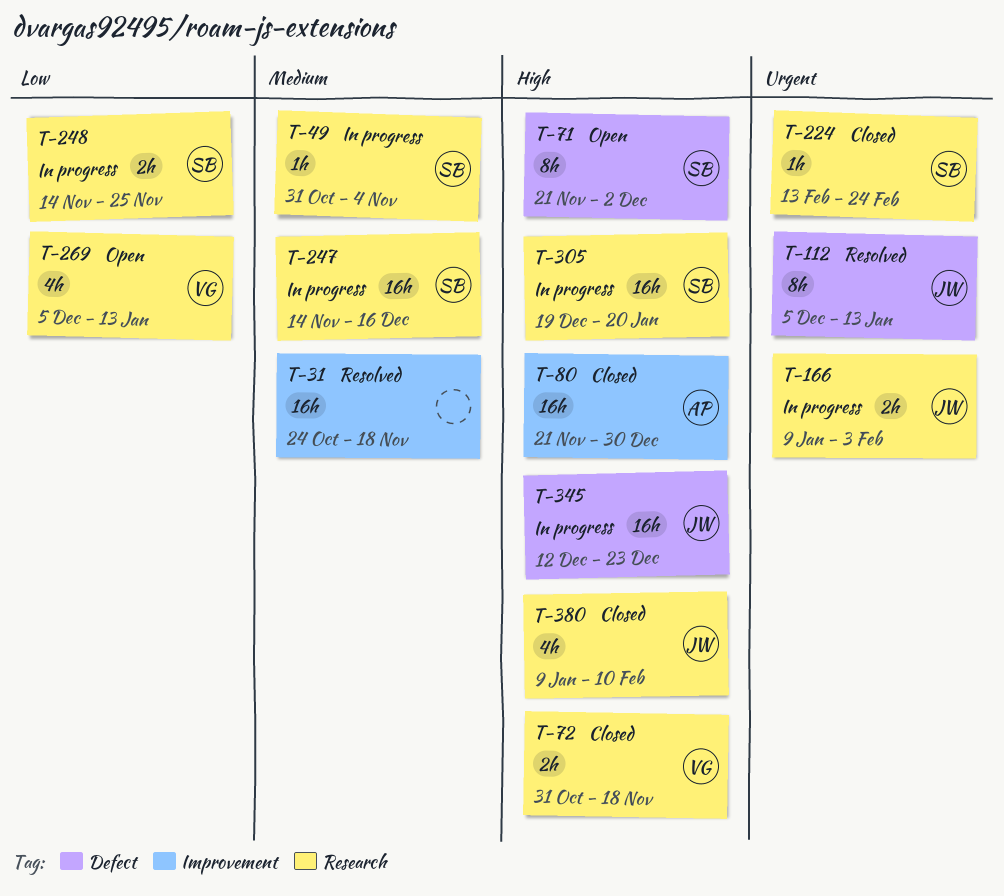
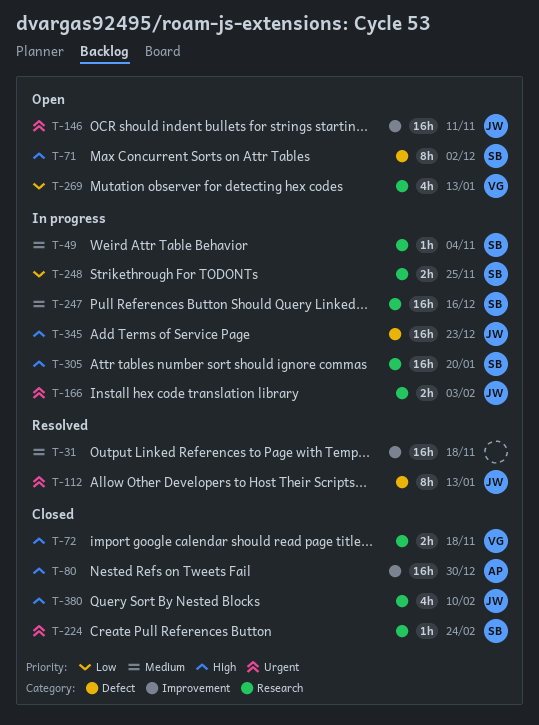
T-146: none -> present

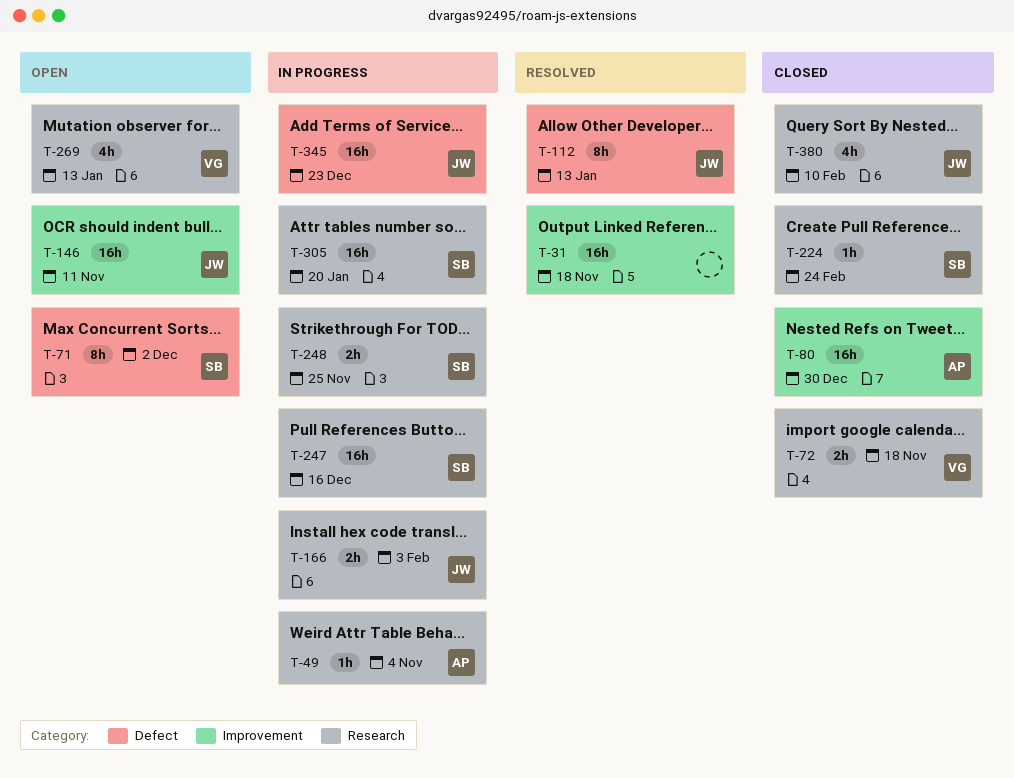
T-49, owner: SB -> AP

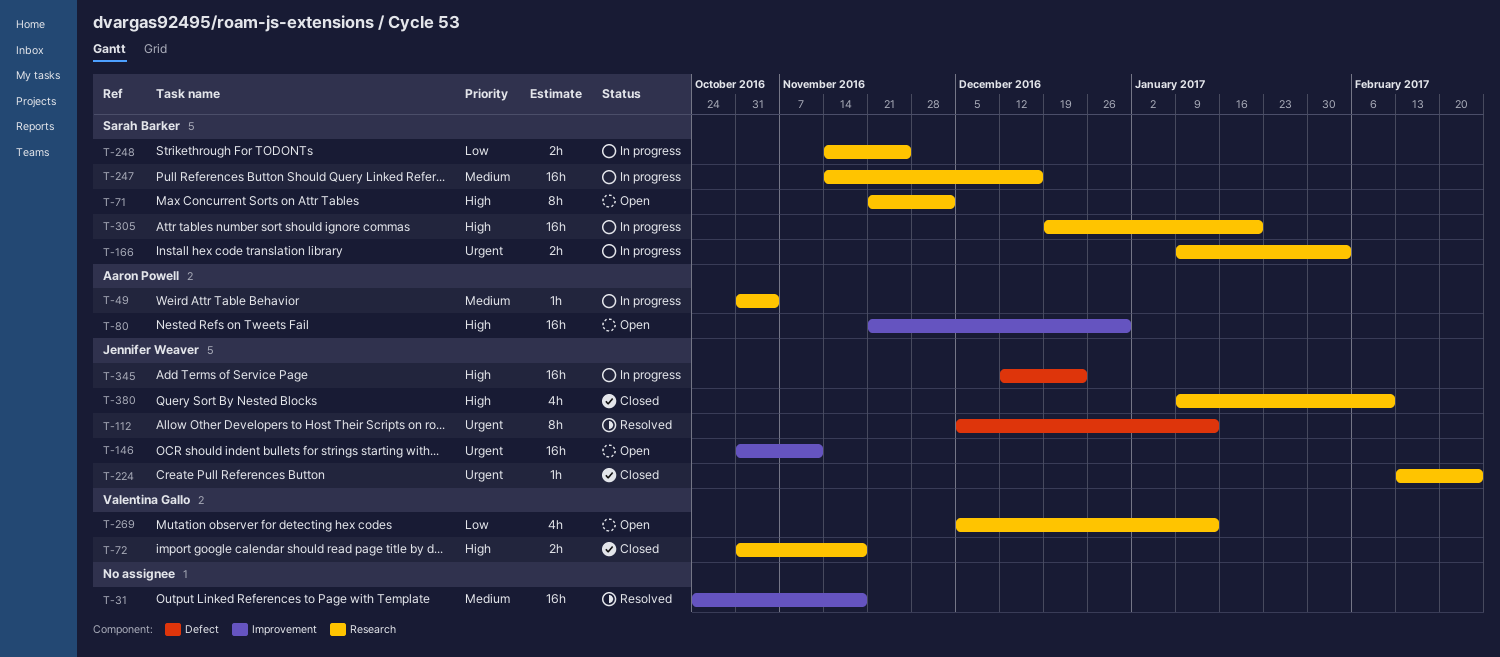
T-71, label: Defect -> Research
T-80, status: Closed -> Open
T-166, owner: Jennifer Weaver -> Sarah Barker
T-224, owner: Sarah Barker -> Jennifer Weaver

